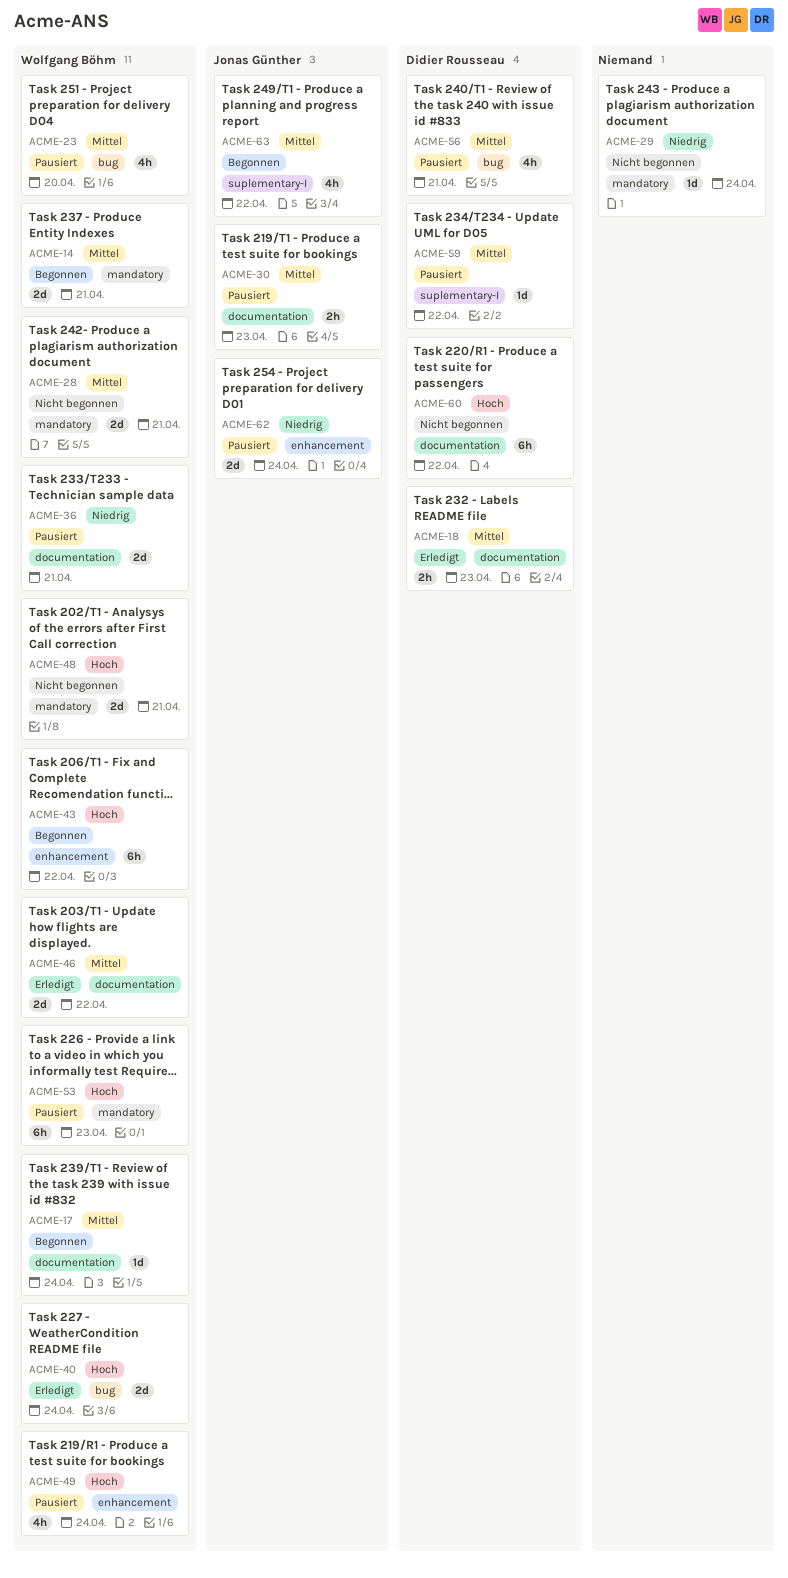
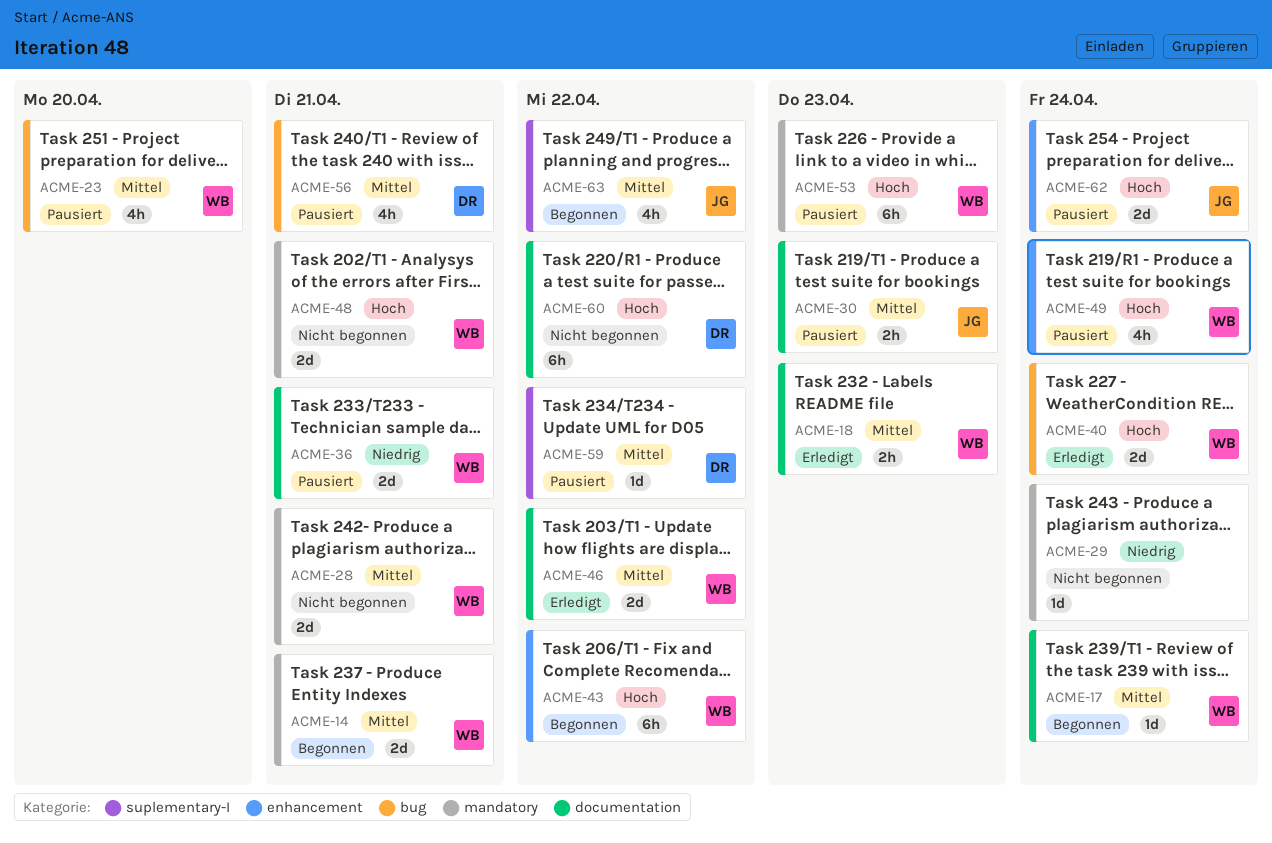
ACME-18, owner: Didier Rousseau -> Wolfgang Böhm
ACME-62, priority: Niedrig -> Hoch

